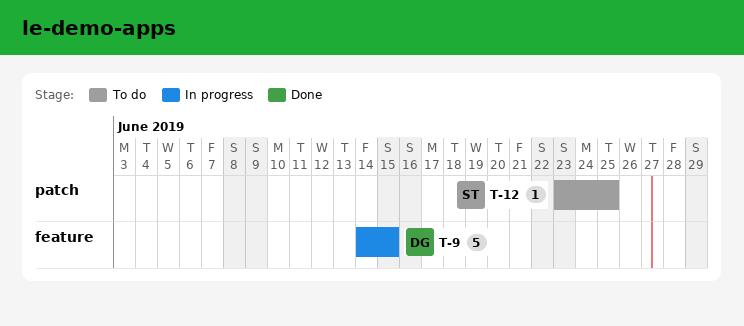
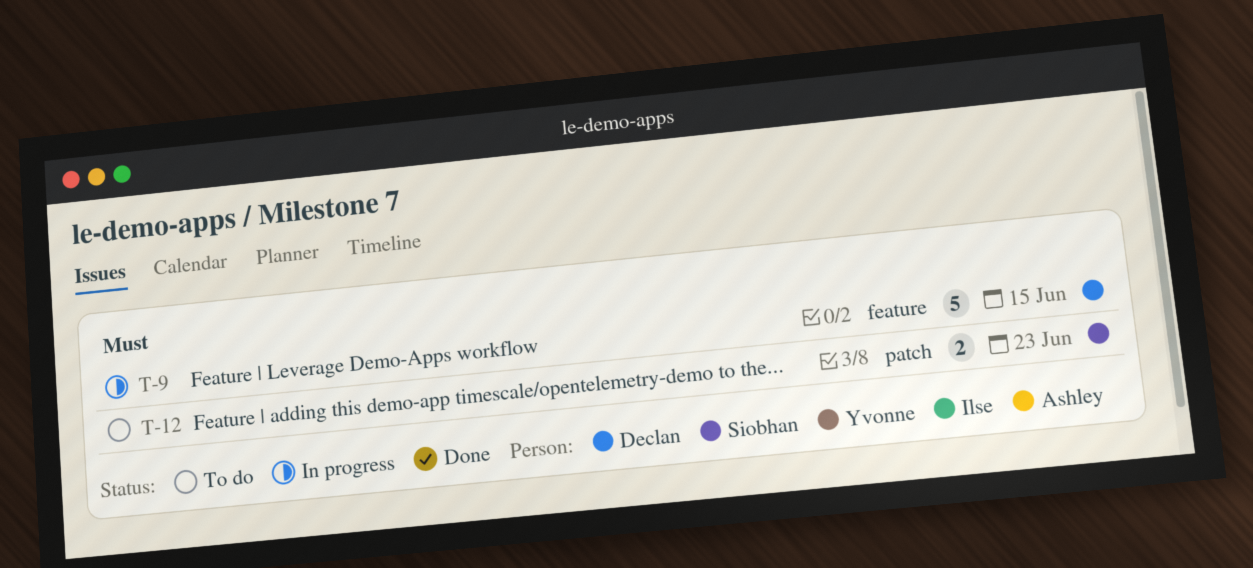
T-12, estimate: 1 -> 2
T-12, due: Jun 25 -> Jun 23

